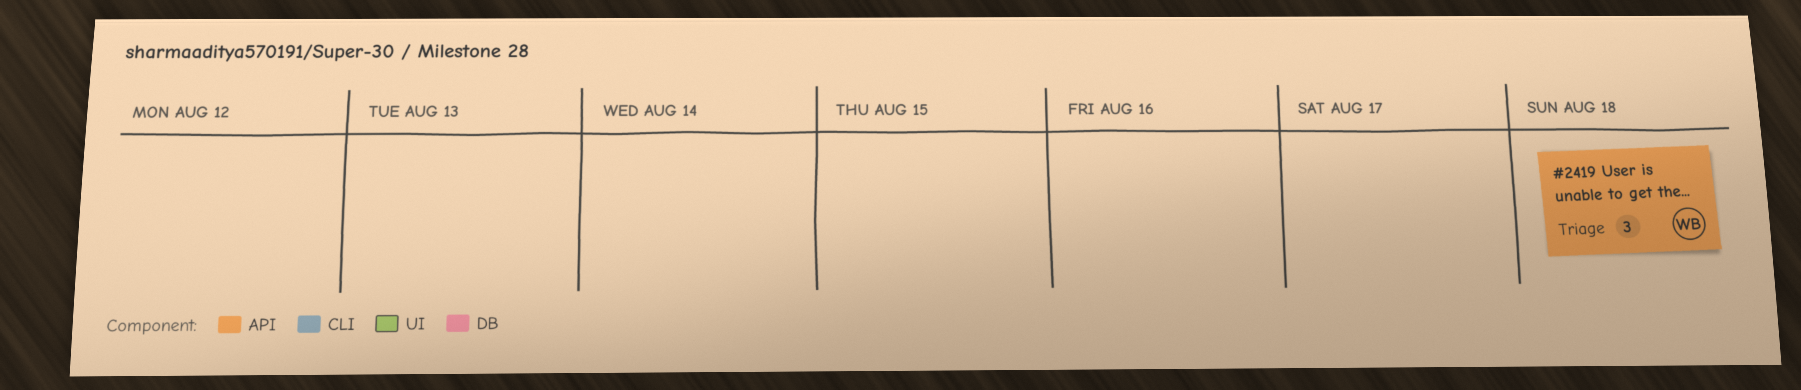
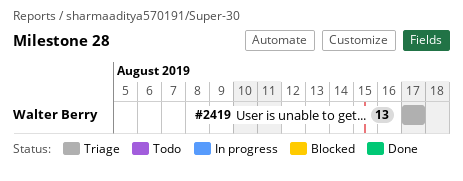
#2419, estimate: 3 -> 13
#2419, due: Aug 18 -> Aug 17

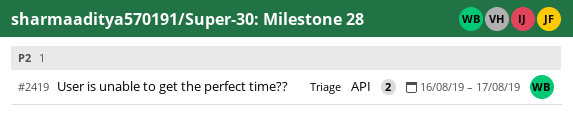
#2419, estimate: 13 -> 2
#2419, start: Aug 17 -> Aug 16

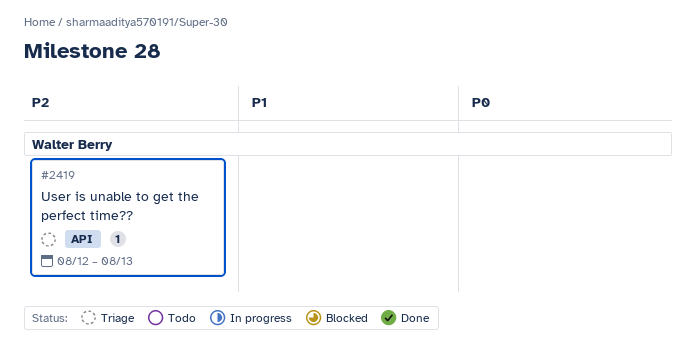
#2419, estimate: 2 -> 1
#2419, start: Aug 16 -> Aug 12
#2419, due: Aug 17 -> Aug 13

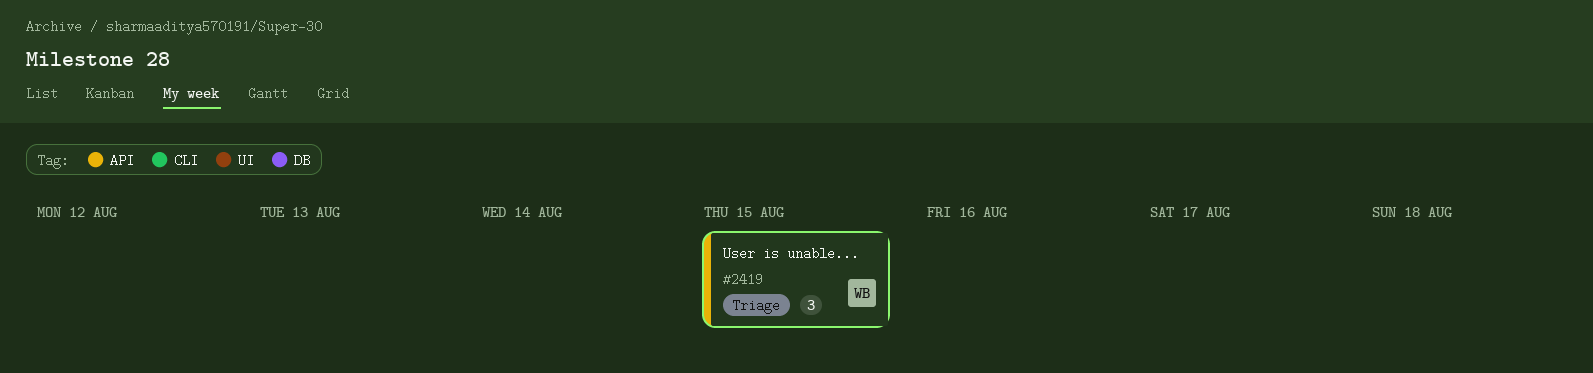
#2419, estimate: 1 -> 3
#2419, due: Aug 13 -> Aug 15

